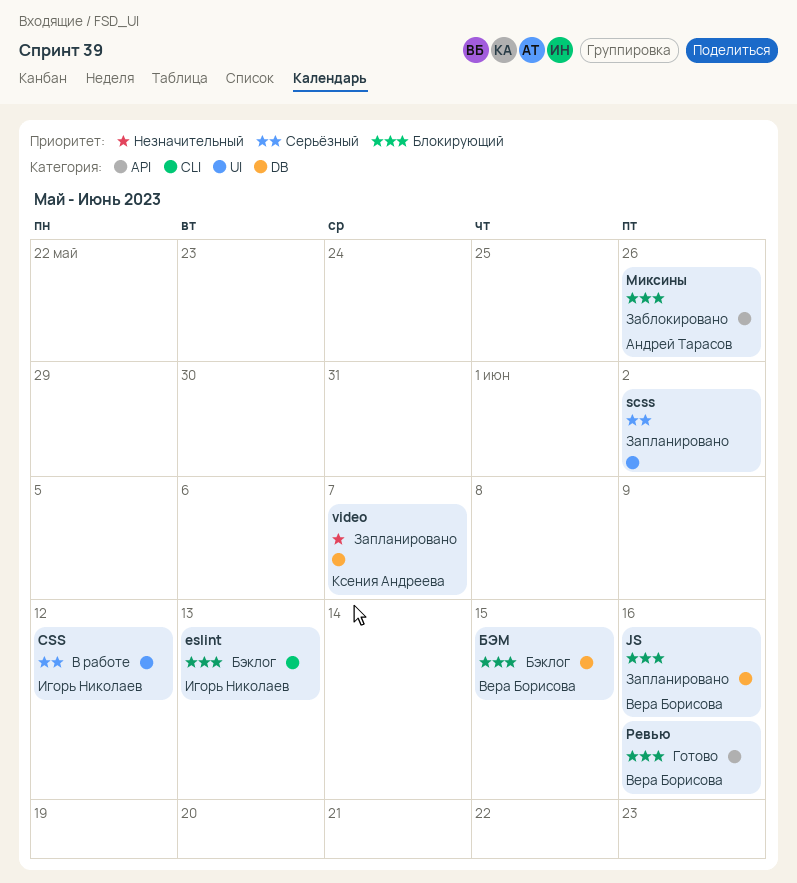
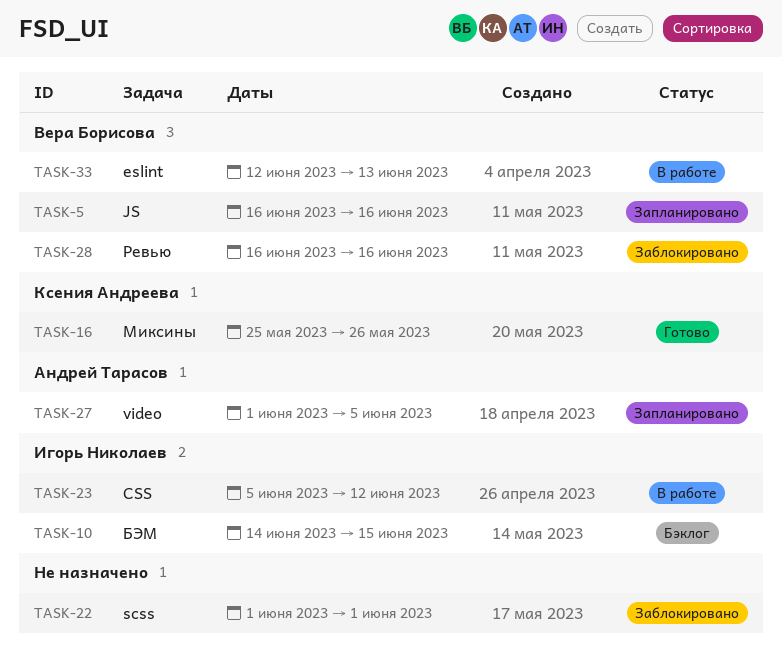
eslint, status: Бэклог -> В работе
eslint, owner: Игорь Николаев -> Вера Борисова
scss, status: Запланировано -> Заблокировано
scss, due: Jun 2 -> Jun 1
video, owner: Ксения Андреева -> Андрей Тарасов
video, due: Jun 7 -> Jun 5
БЭМ, owner: Вера Борисова -> Игорь Николаев
Миксины, status: Заблокировано -> Готово
Миксины, owner: Андрей Тарасов -> Ксения Андреева
Ревью, status: Готово -> Заблокировано

